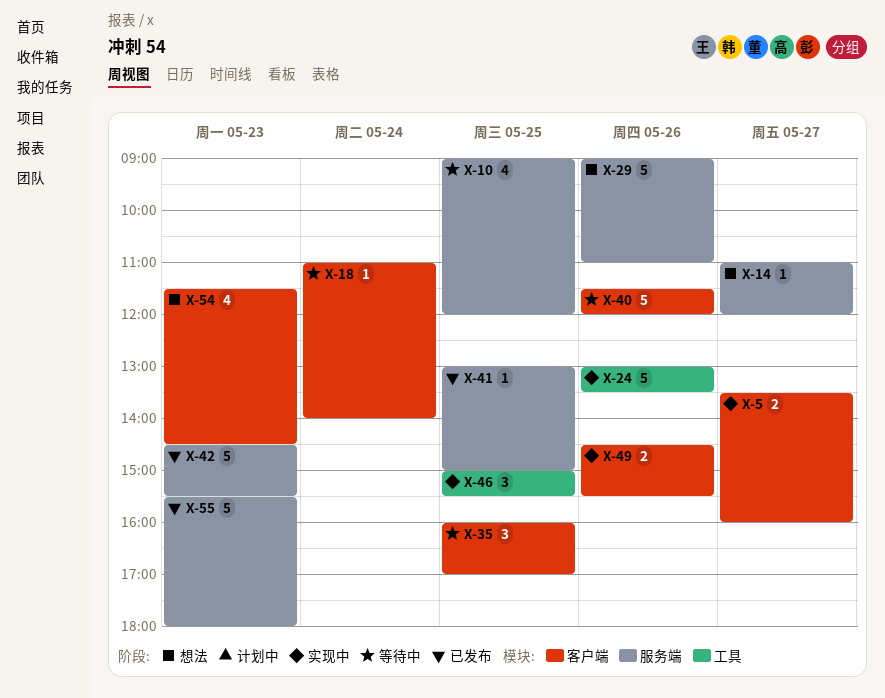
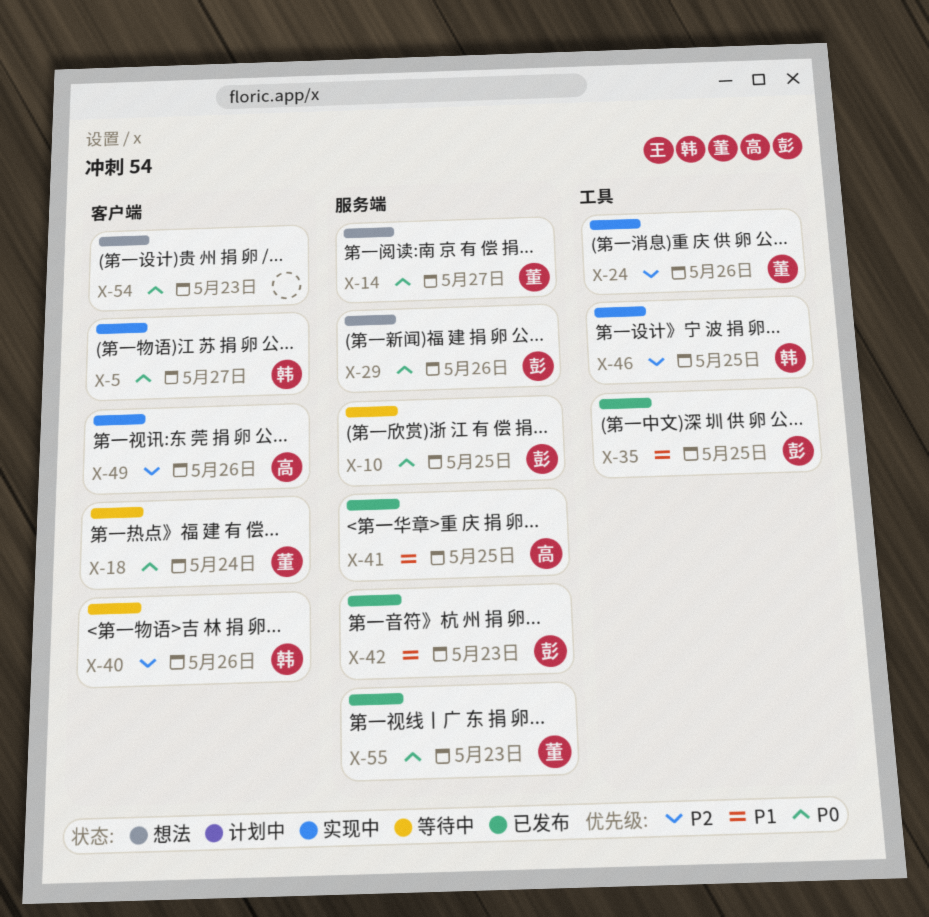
X-35, status: 等待中 -> 已发布
X-35, label: 客户端 -> 工具

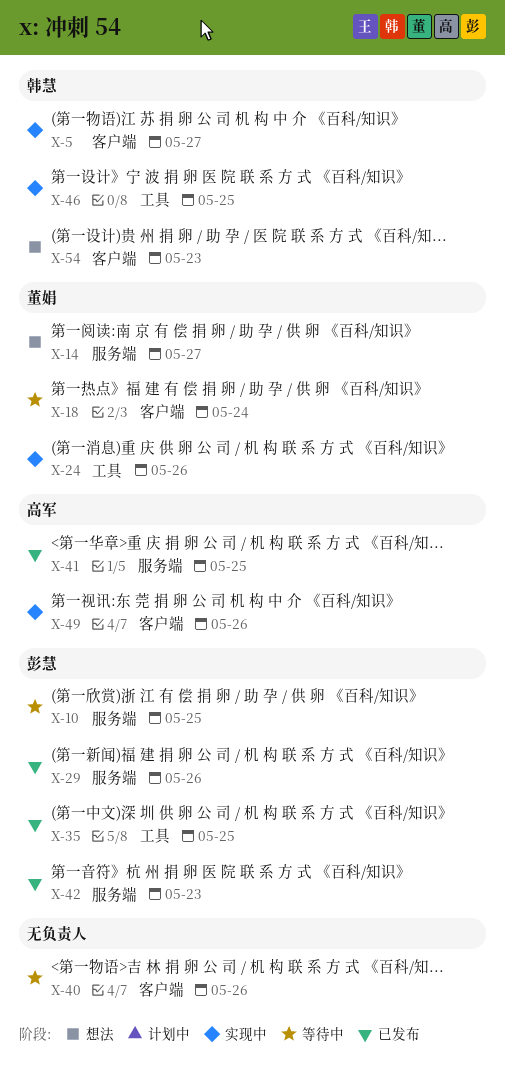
X-29, status: 想法 -> 已发布
X-40, owner: 韩慧 -> none
X-54, owner: none -> 韩慧
X-55: present -> none

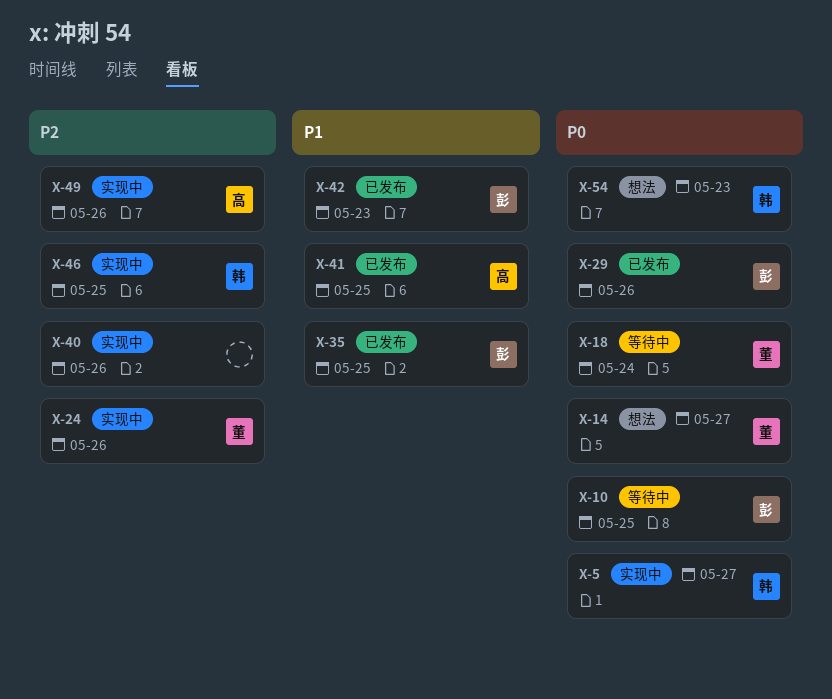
X-40, status: 等待中 -> 实现中

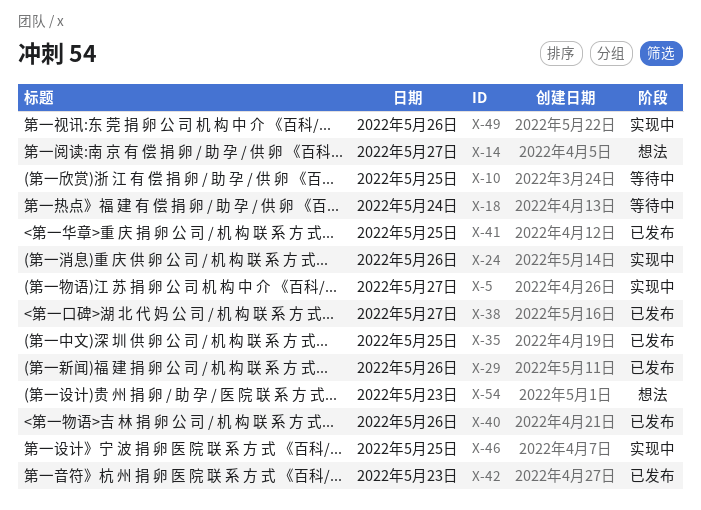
X-38: none -> present
X-40, status: 实现中 -> 已发布

